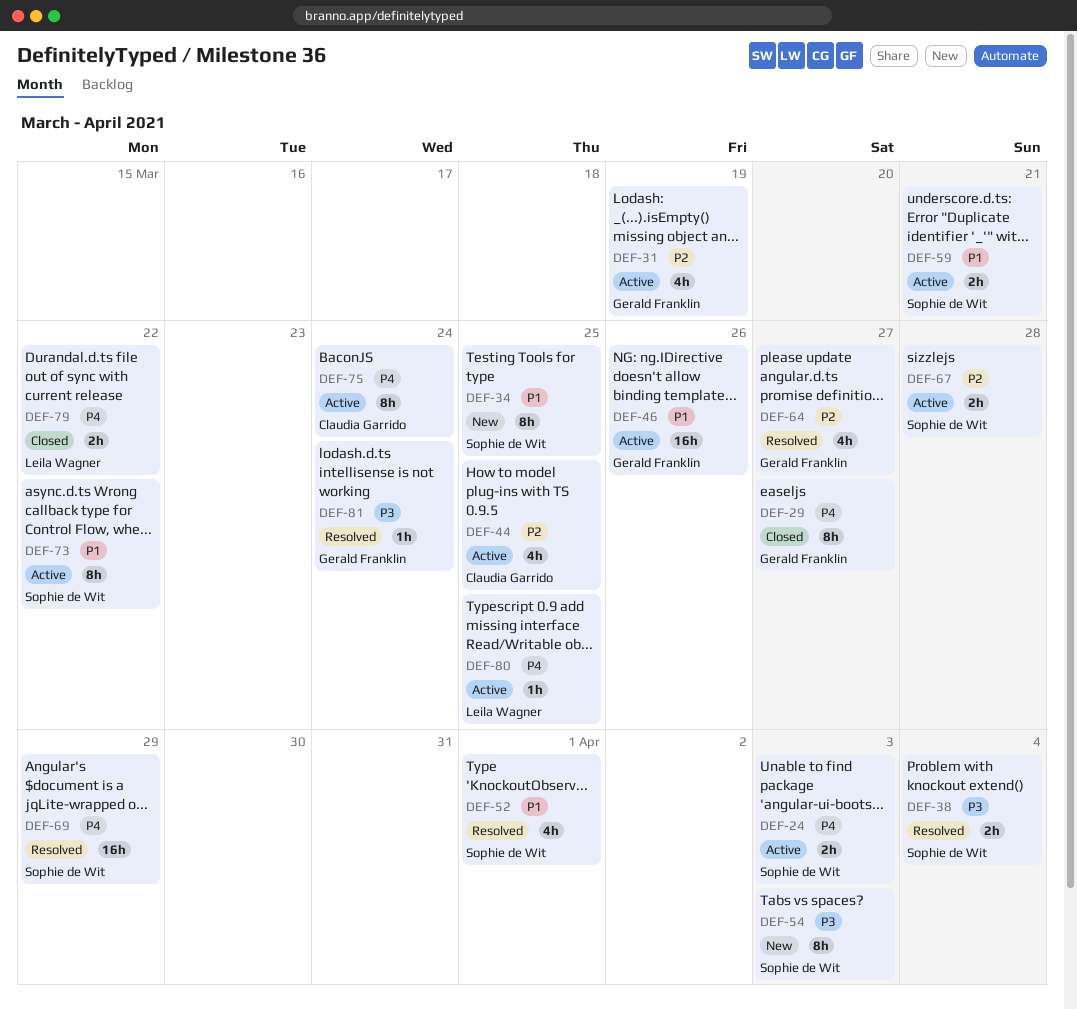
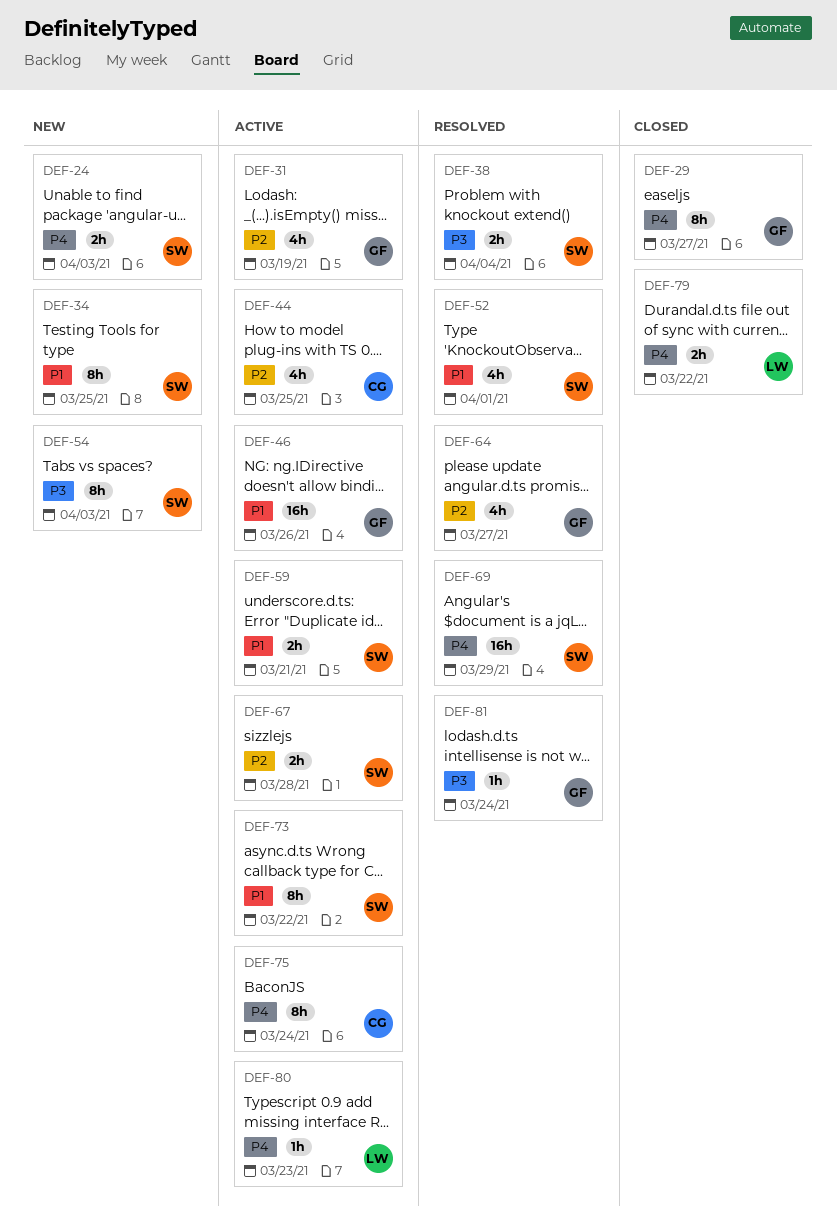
DEF-24, status: Active -> New
DEF-80, due: Mar 25 -> Mar 23

